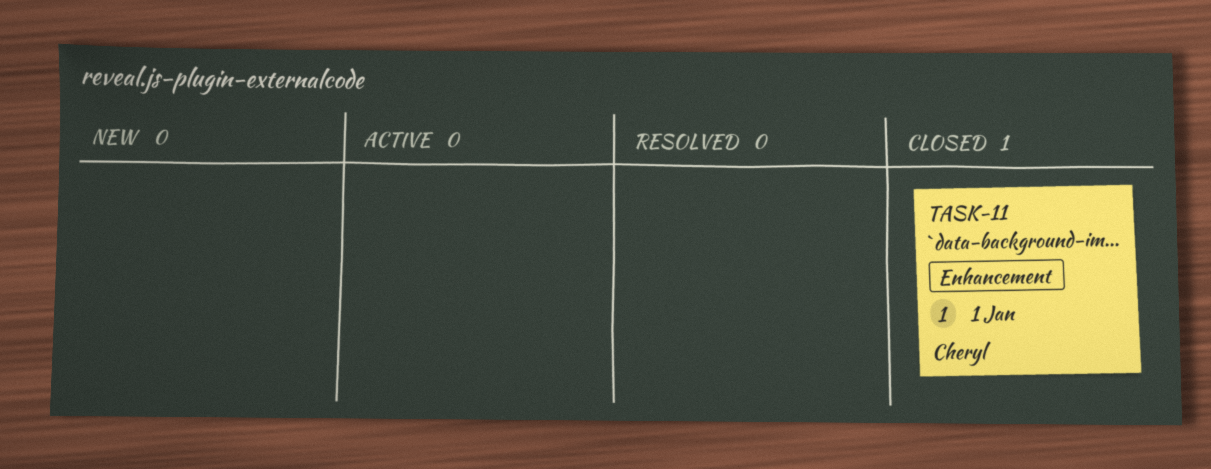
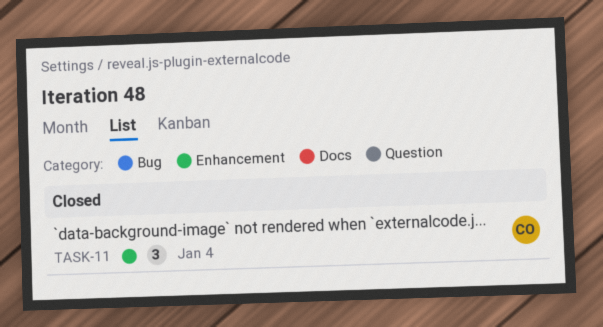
TASK-11, estimate: 1 -> 3
TASK-11, due: Jan 1 -> Jan 4

